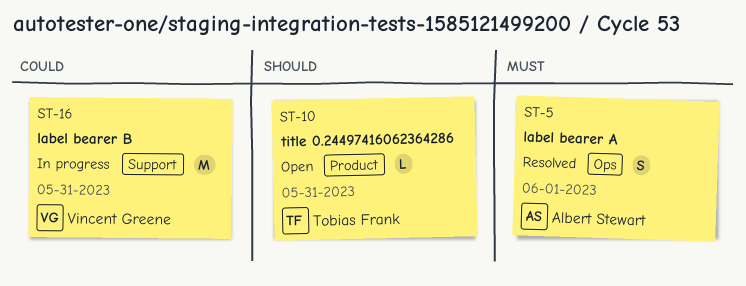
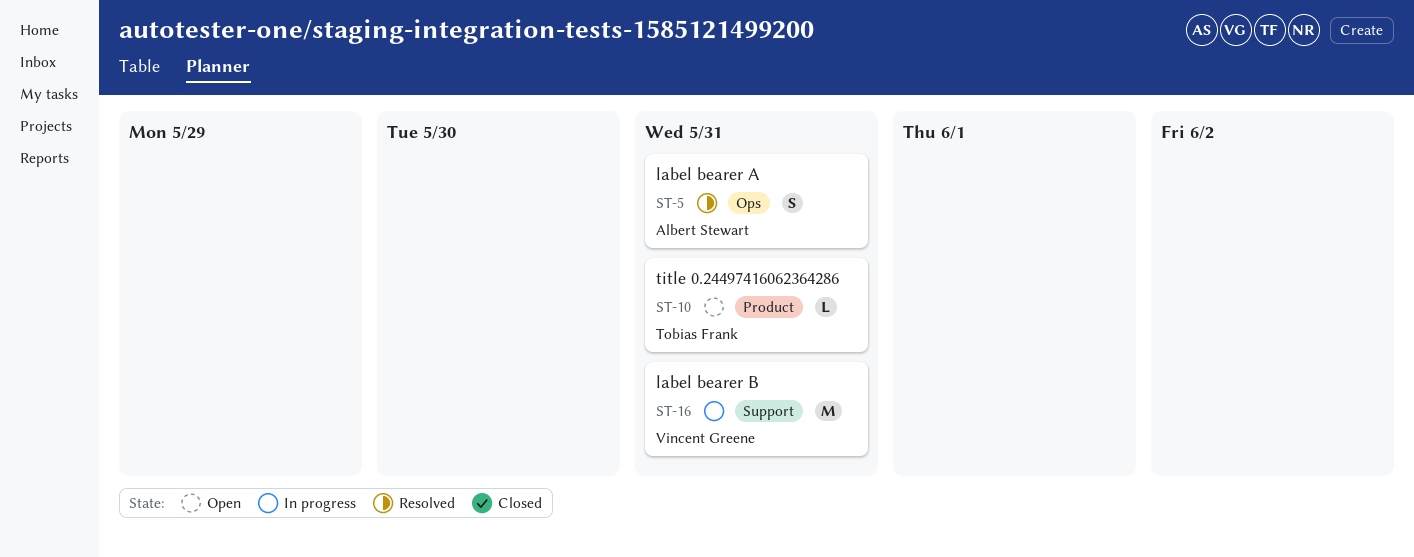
ST-5, due: Jun 1 -> May 31

